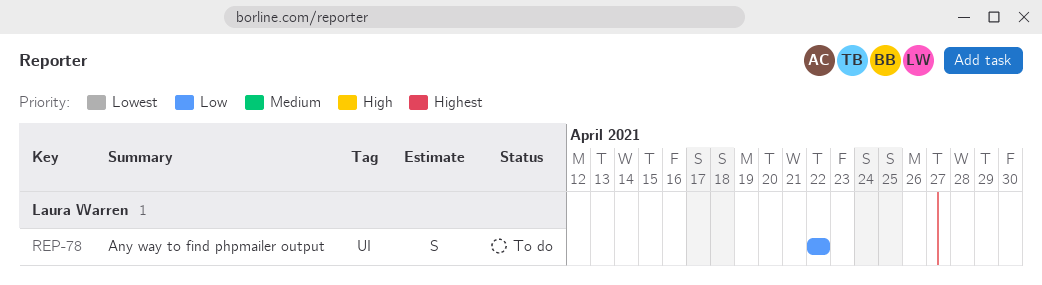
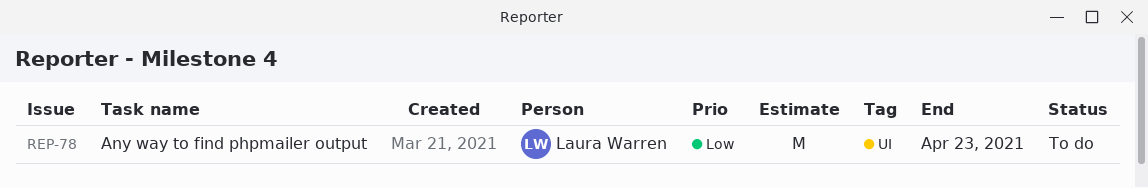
REP-78, estimate: S -> M
REP-78, due: Apr 22 -> Apr 23

